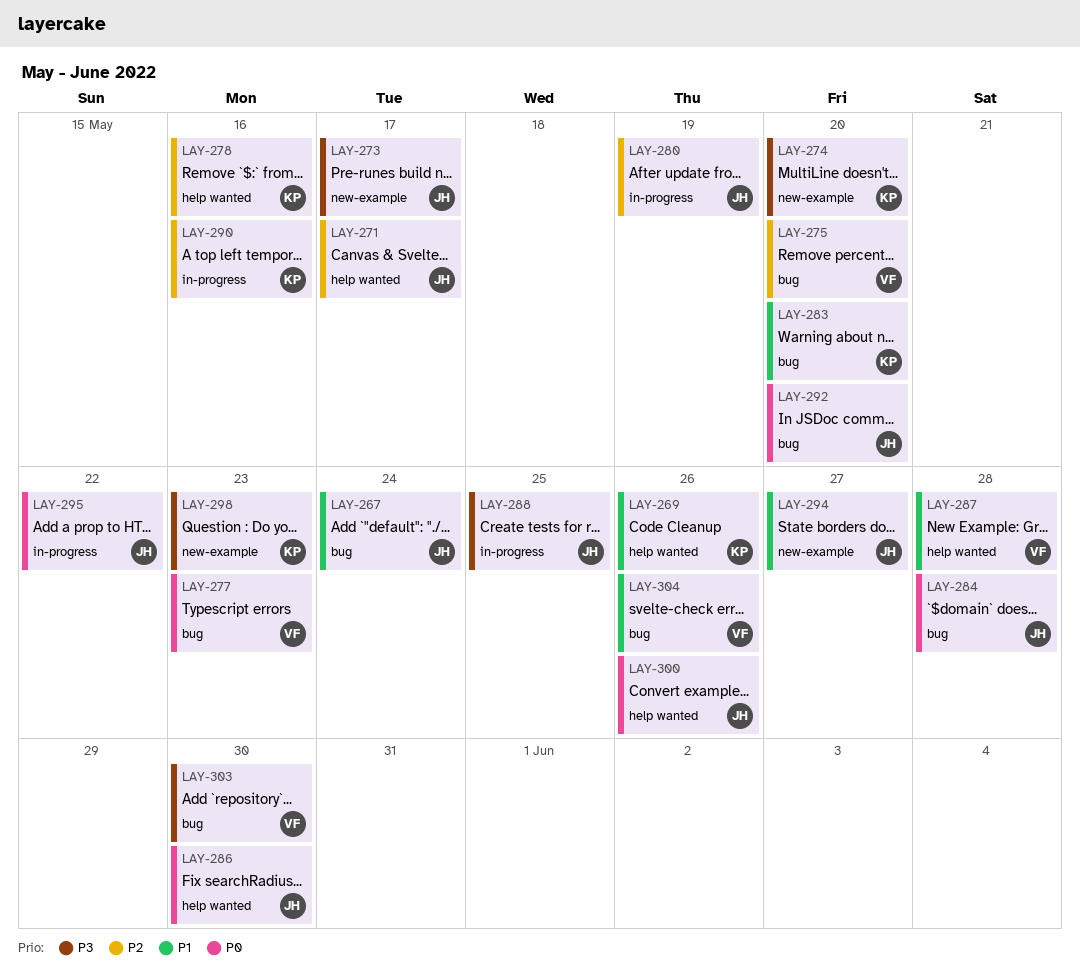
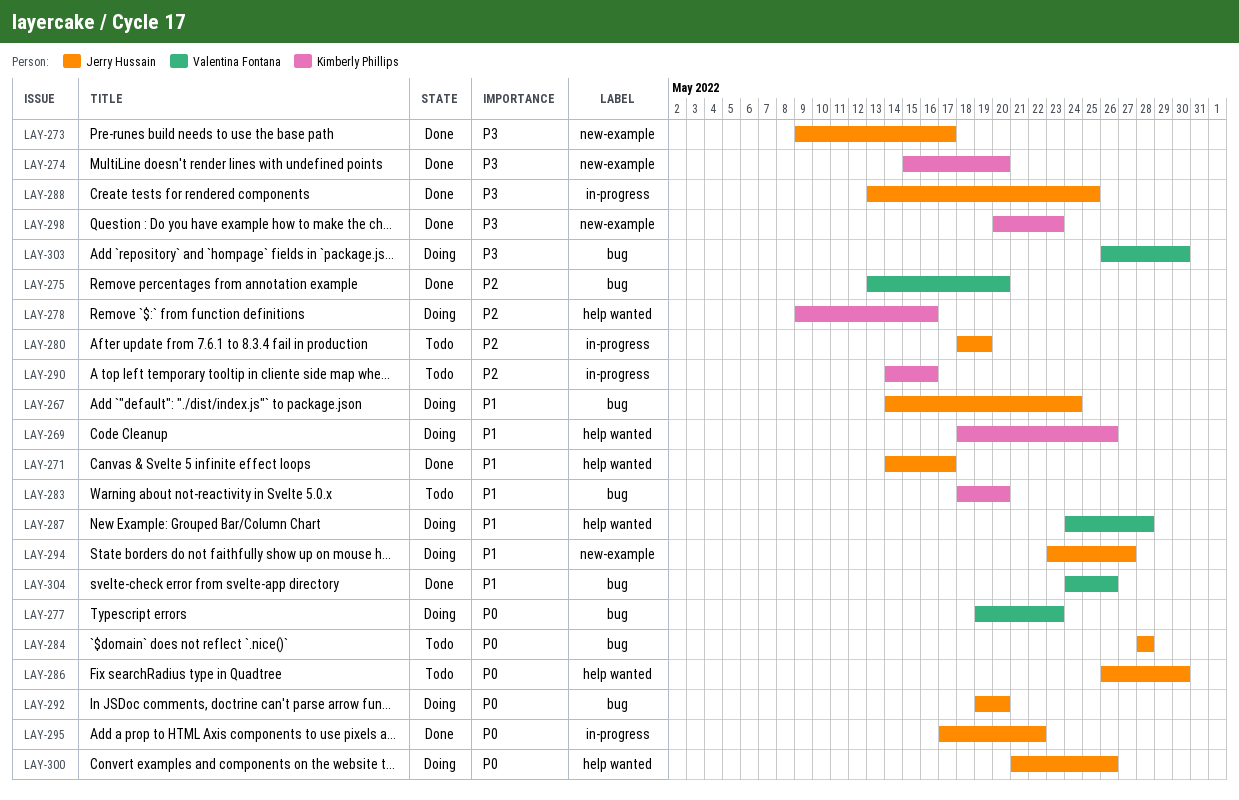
LAY-271, priority: P2 -> P1

